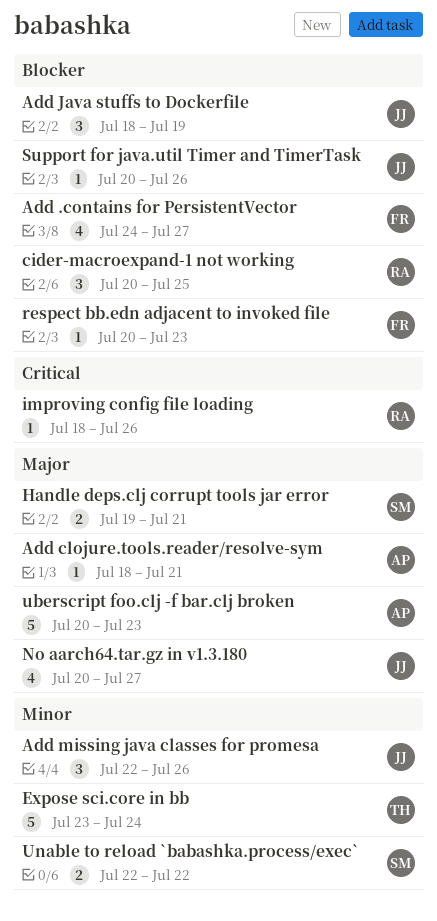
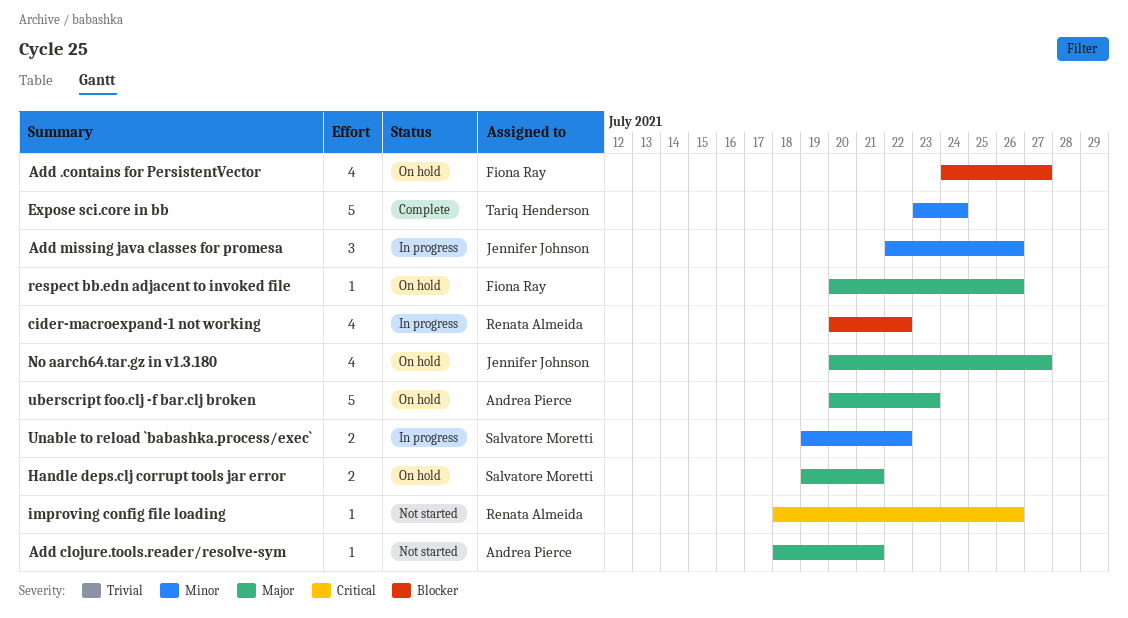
Add Java stuffs to Dockerfile: present -> none
cider-macroexpand-1 not working, estimate: 3 -> 4
cider-macroexpand-1 not working, due: Jul 25 -> Jul 22
respect bb.edn adjacent to invoked file, priority: Blocker -> Major
respect bb.edn adjacent to invoked file, due: Jul 23 -> Jul 26
Support for java.util Timer and TimerTask: present -> none
Unable to reload `babashka.process/exec`, start: Jul 22 -> Jul 19

